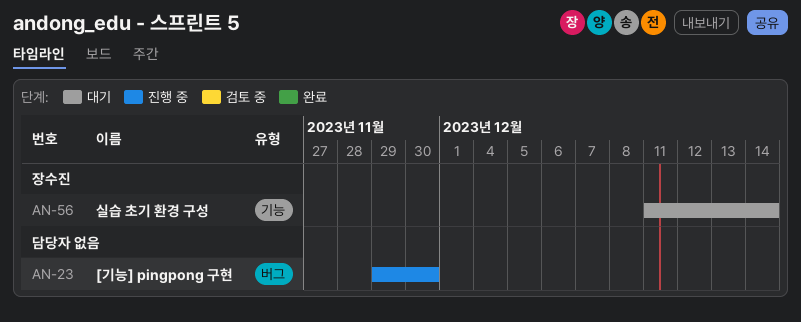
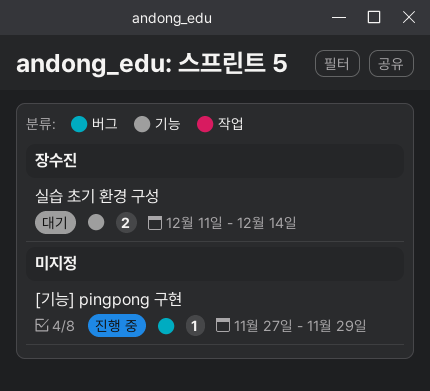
[기능] pingpong 구현, start: Nov 29 -> Nov 27
[기능] pingpong 구현, due: Nov 30 -> Nov 29

